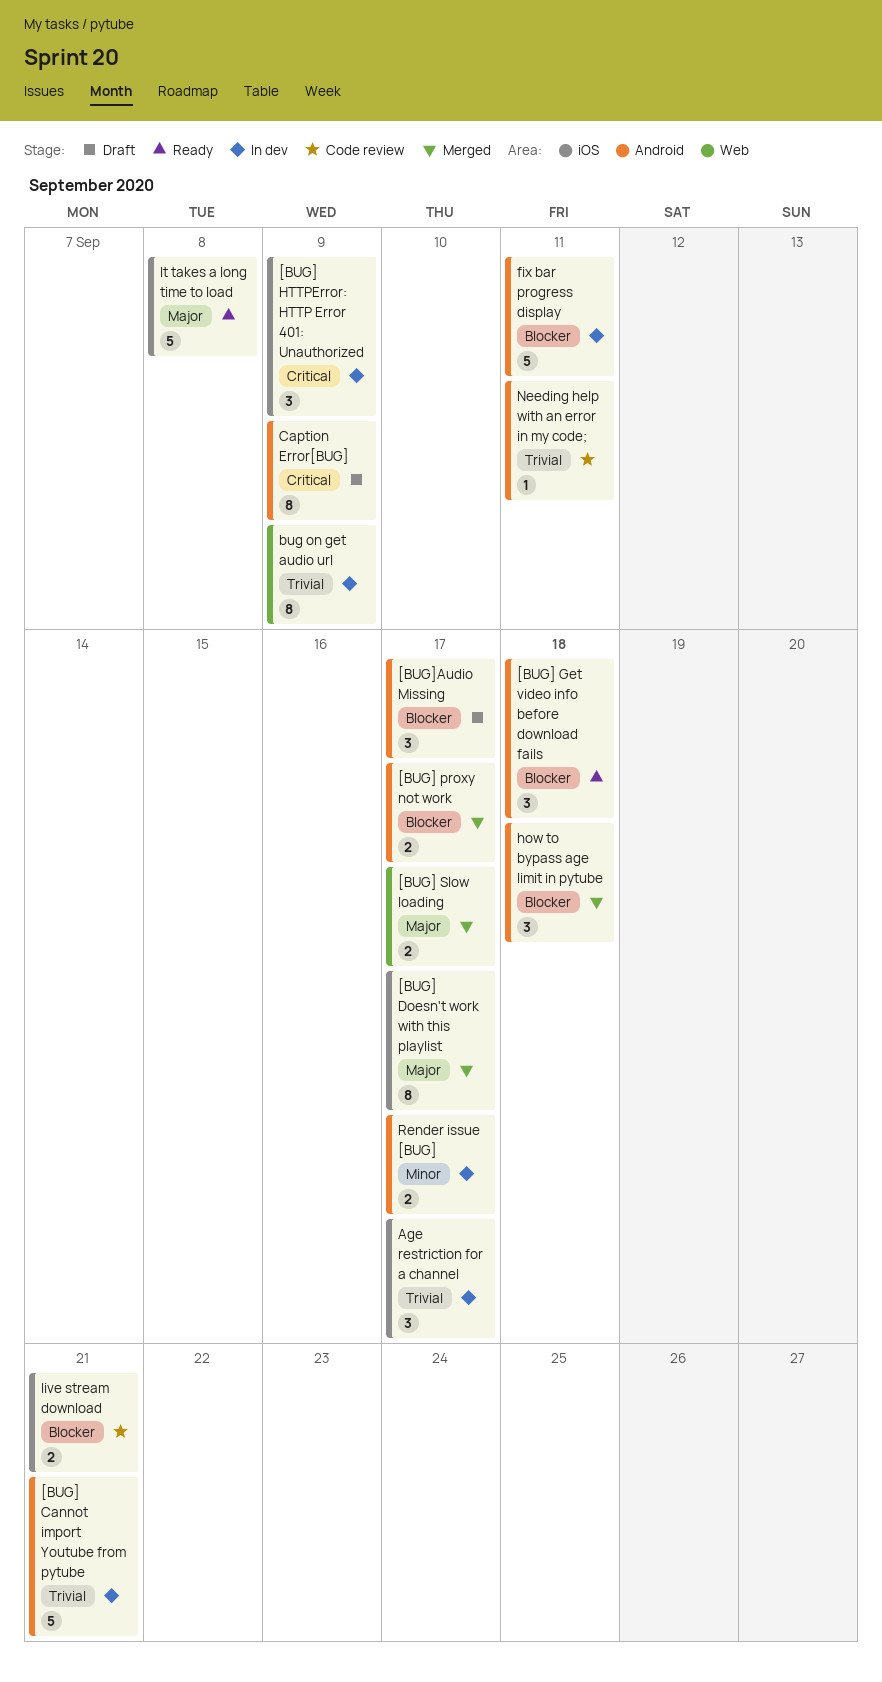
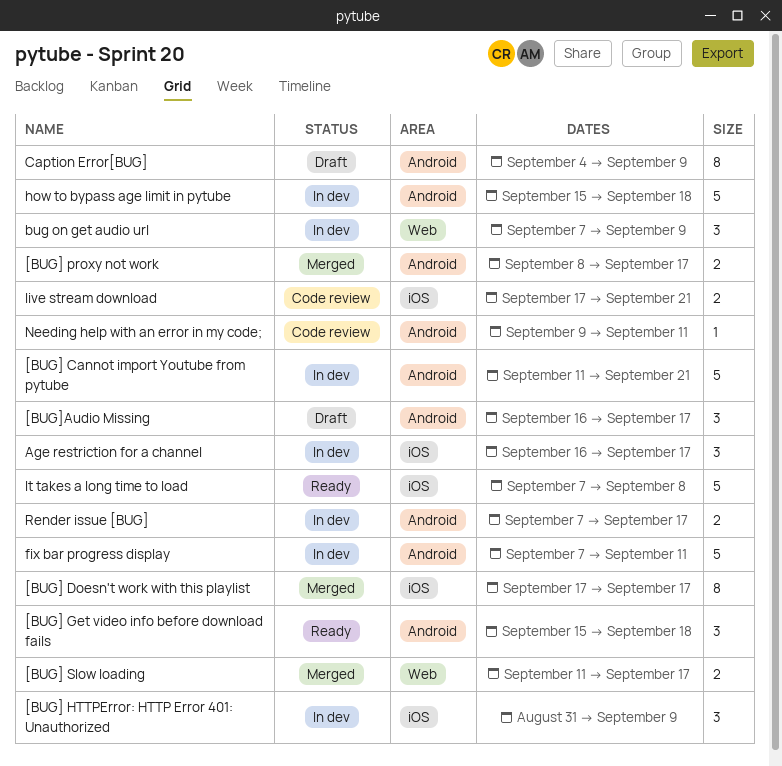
bug on get audio url, estimate: 8 -> 3
how to bypass age limit in pytube, status: Merged -> In dev
how to bypass age limit in pytube, estimate: 3 -> 5

